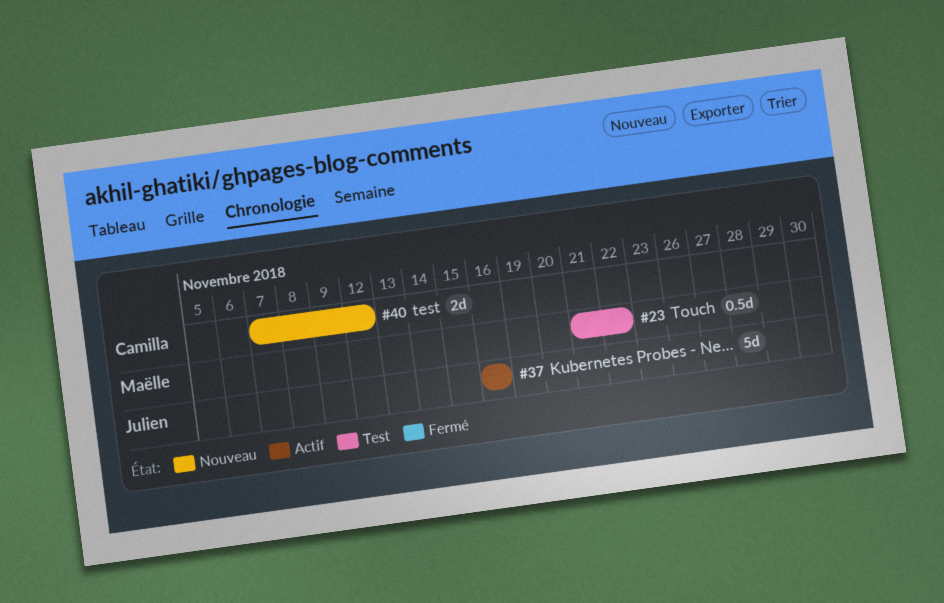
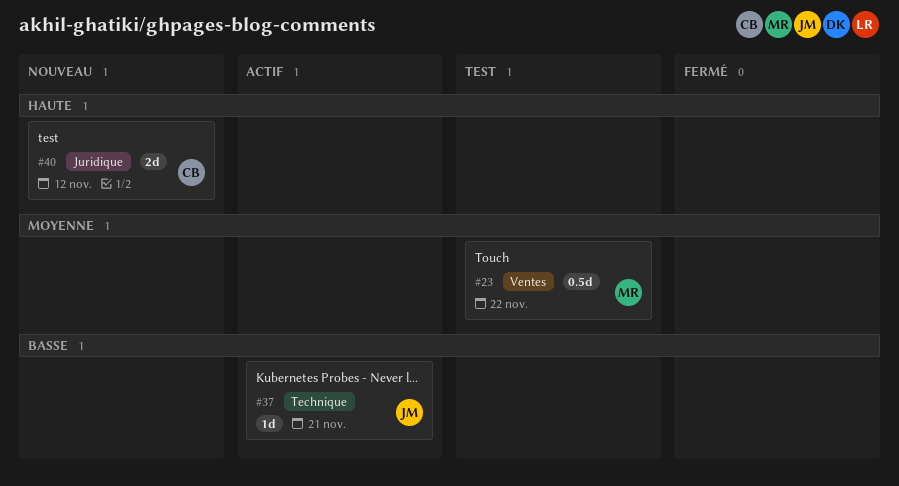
#37, estimate: 5d -> 1d
#37, due: Nov 16 -> Nov 21

